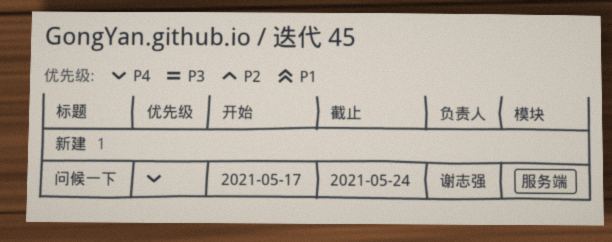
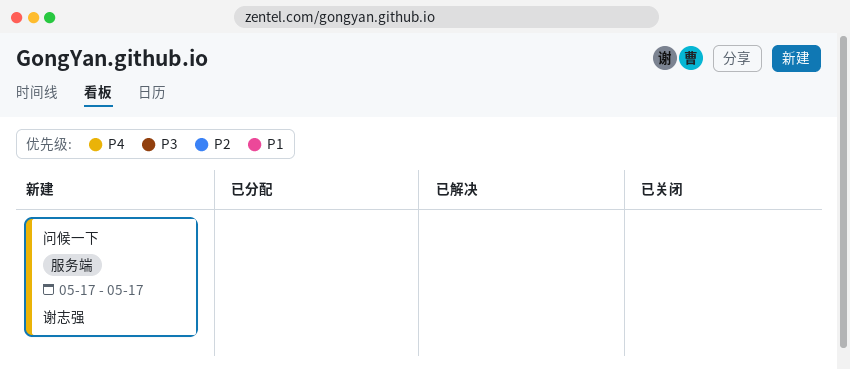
问候一下, due: May 24 -> May 17

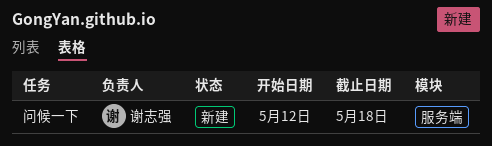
问候一下, start: May 17 -> May 12
问候一下, due: May 17 -> May 18

